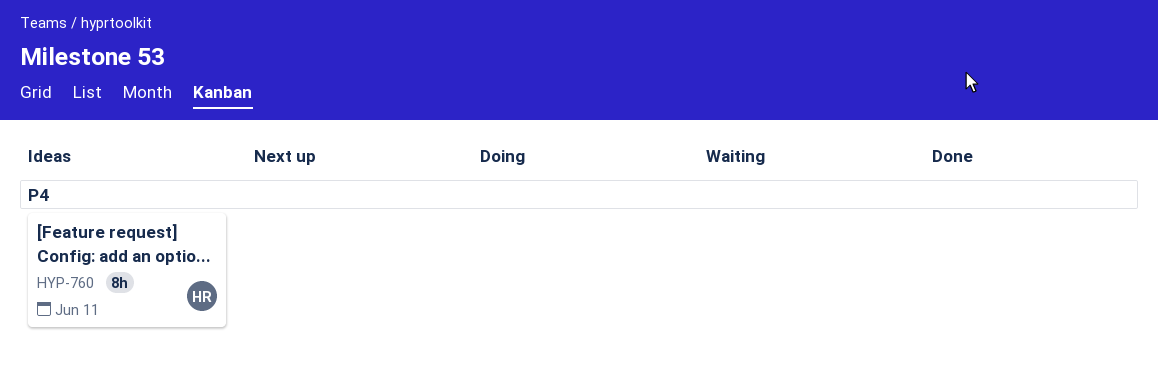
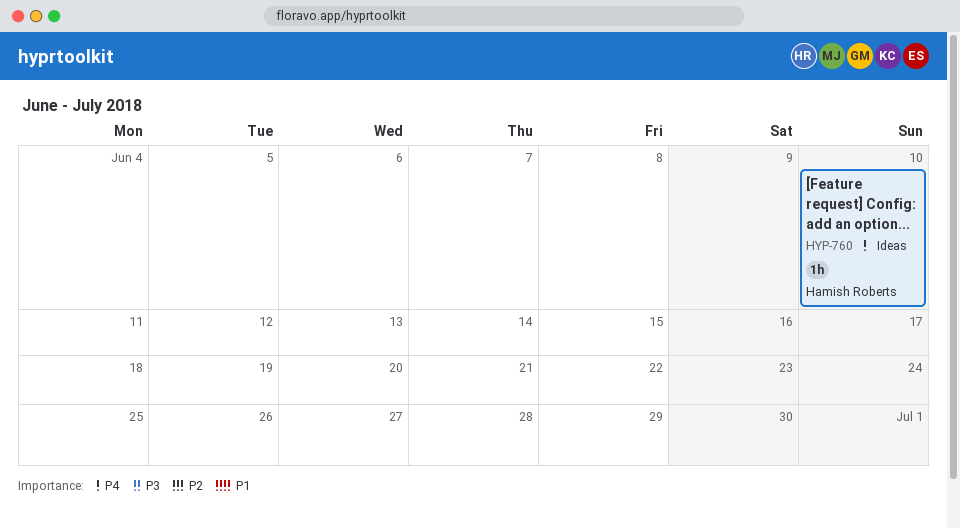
HYP-760, estimate: 8h -> 1h
HYP-760, due: Jun 11 -> Jun 10

